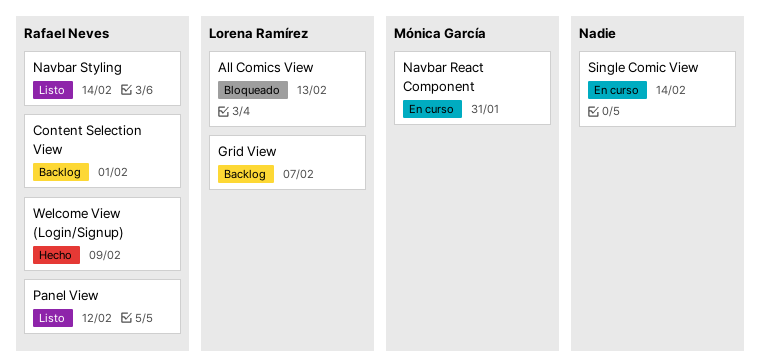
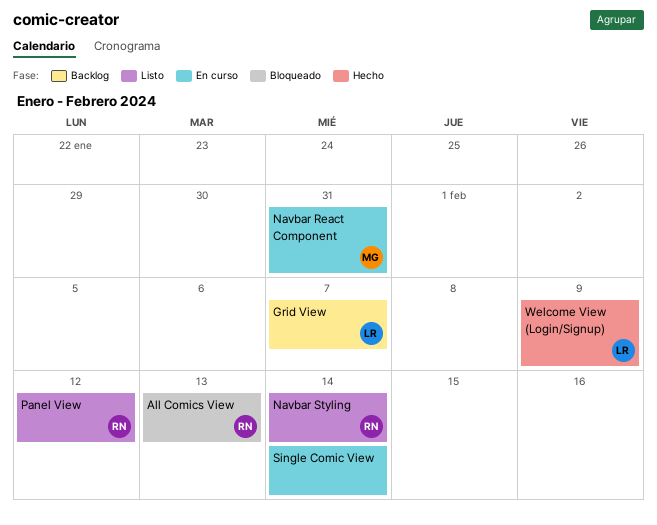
All Comics View, owner: Lorena Ramírez -> Rafael Neves
Content Selection View: present -> none
Welcome View (Login/Signup), owner: Rafael Neves -> Lorena Ramírez

